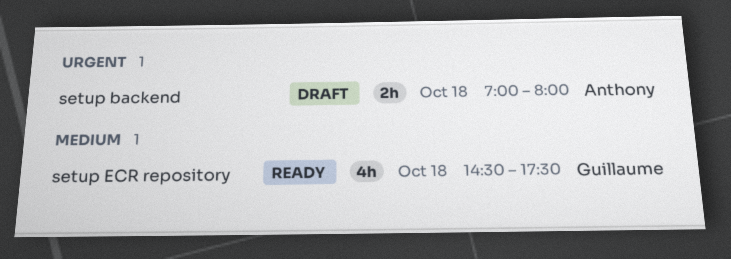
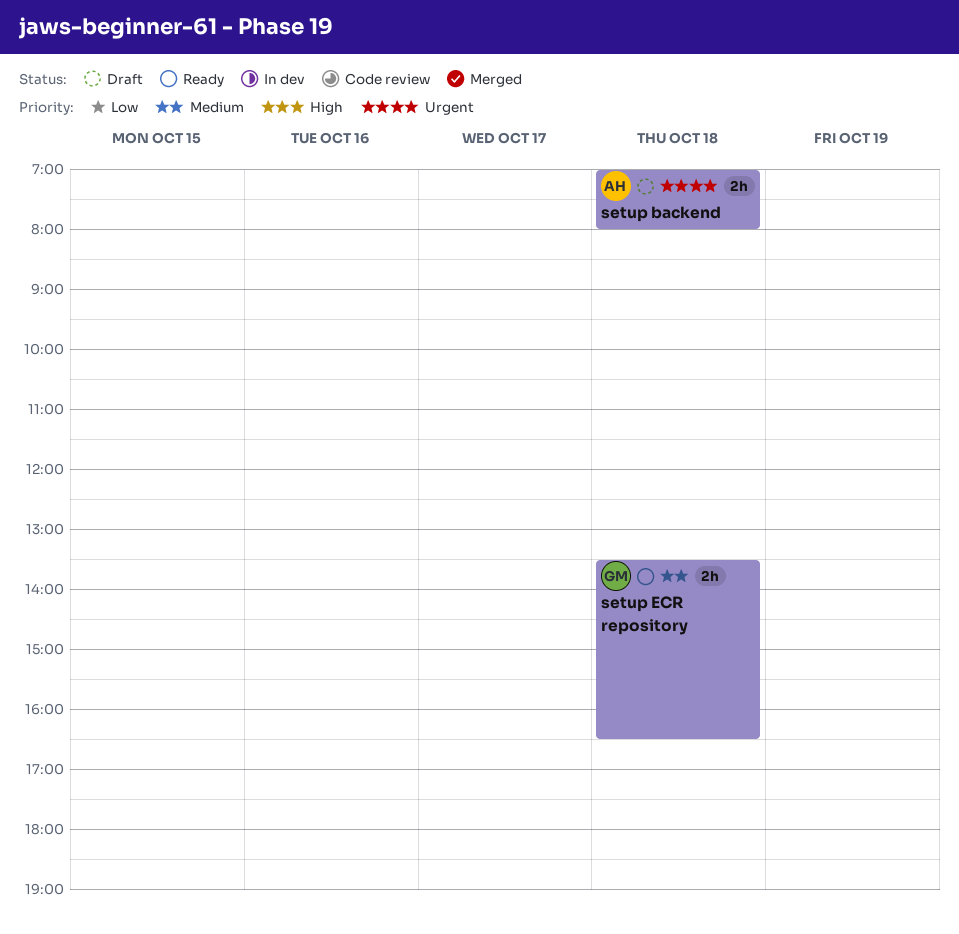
setup ECR repository, estimate: 4h -> 2h
setup ECR repository, begins: 14:30 -> 13:30
setup ECR repository, ends: 17:30 -> 16:30

